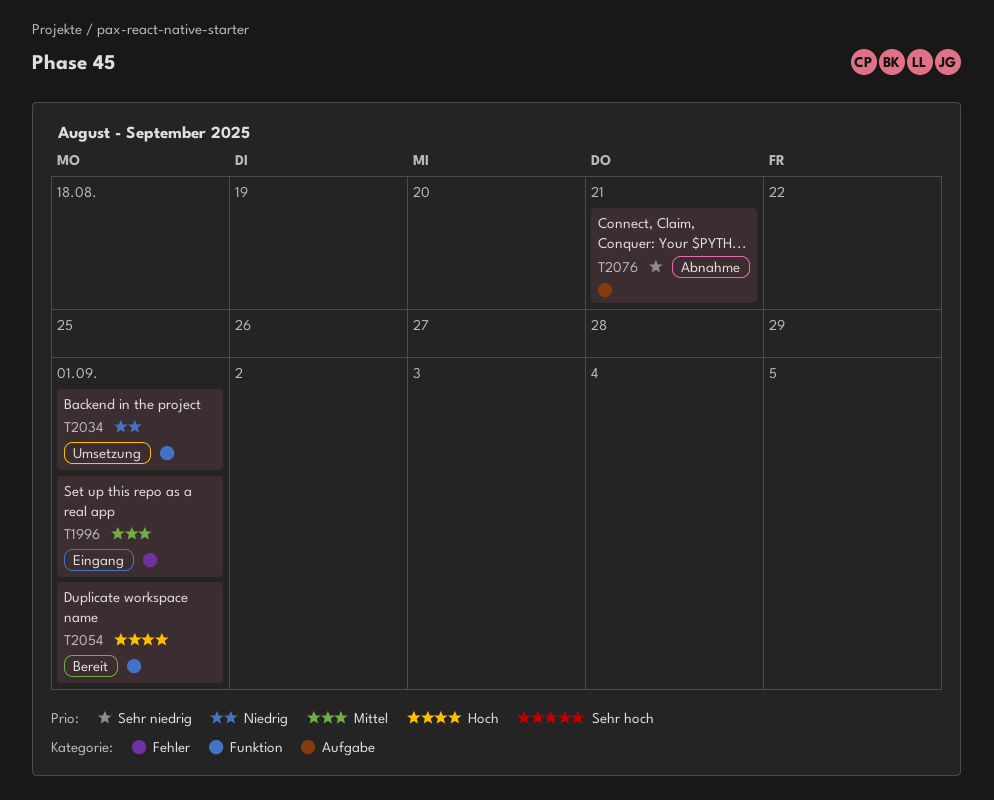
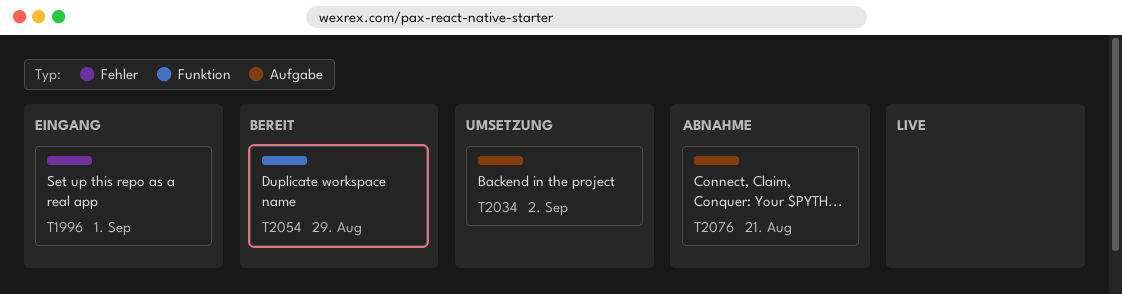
T2034, label: Funktion -> Aufgabe
T2034, due: Sep 1 -> Sep 2
T2054, due: Sep 1 -> Aug 29

